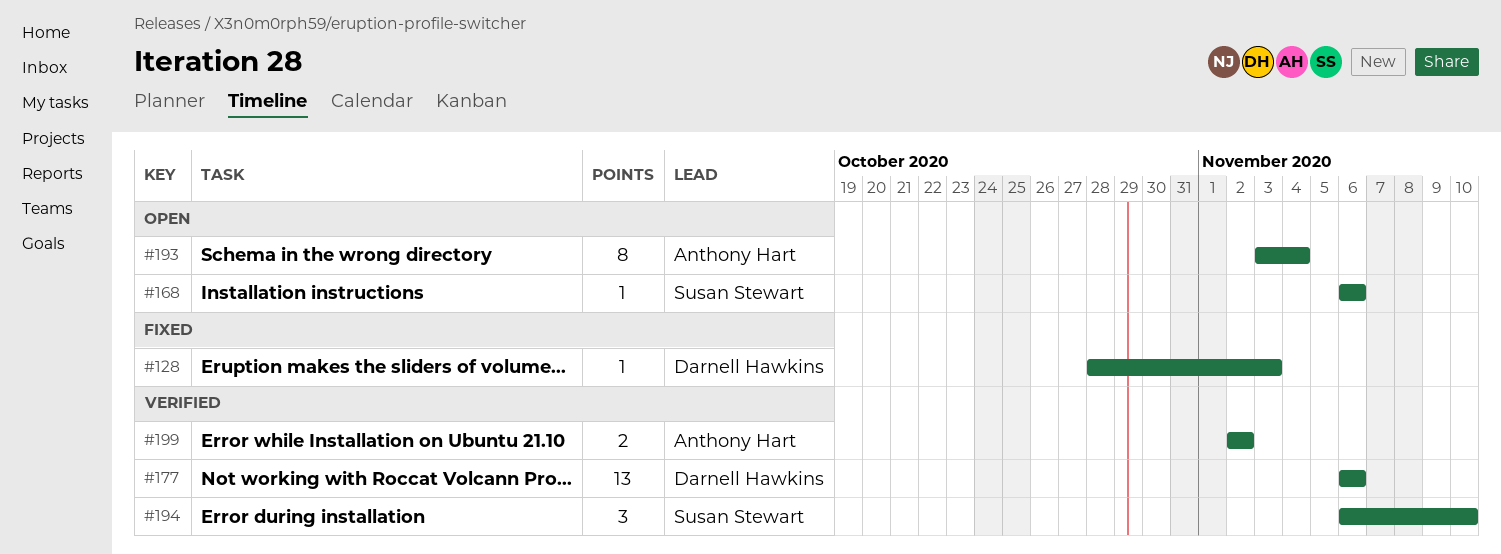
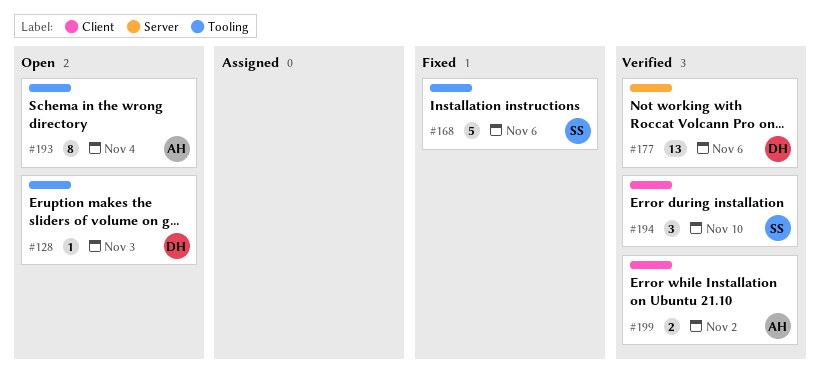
#128, status: Fixed -> Open
#168, status: Open -> Fixed
#168, estimate: 1 -> 5

